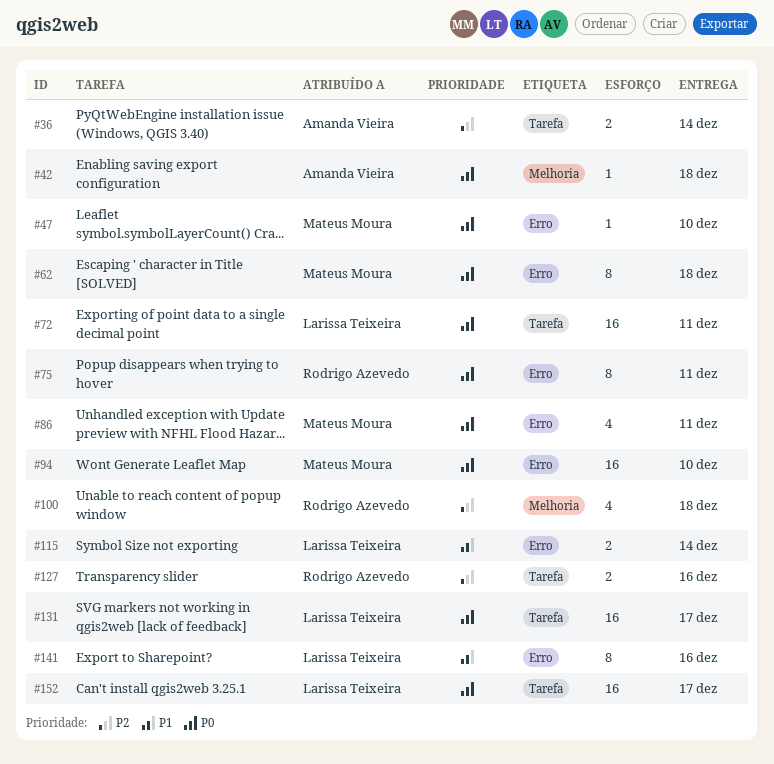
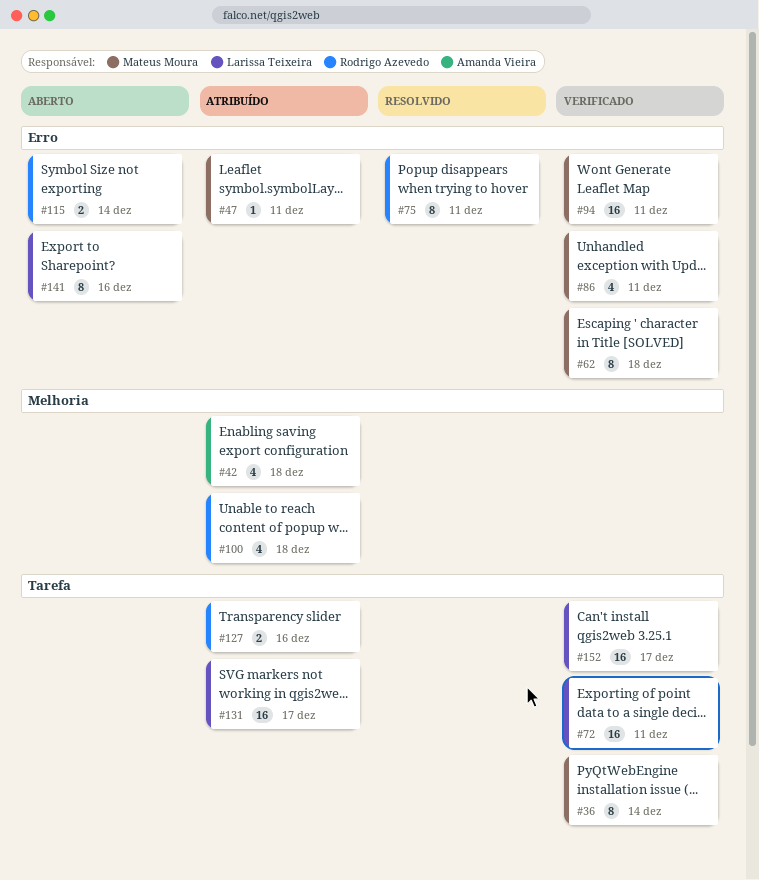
#36, owner: Amanda Vieira -> Mateus Moura
#36, estimate: 2 -> 8
#42, estimate: 1 -> 4
#47, due: Dec 10 -> Dec 11
#94, due: Dec 10 -> Dec 11
#115, owner: Larissa Teixeira -> Rodrigo Azevedo

